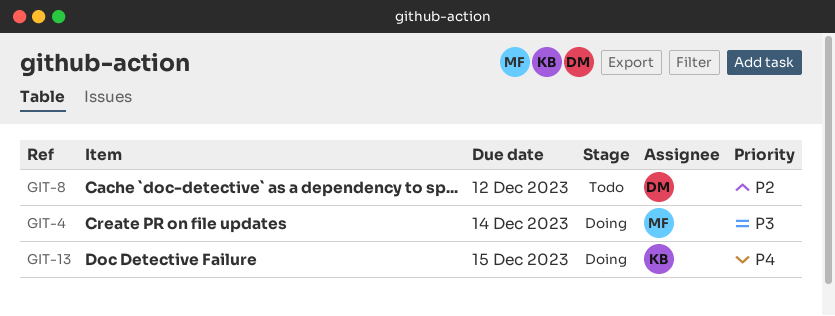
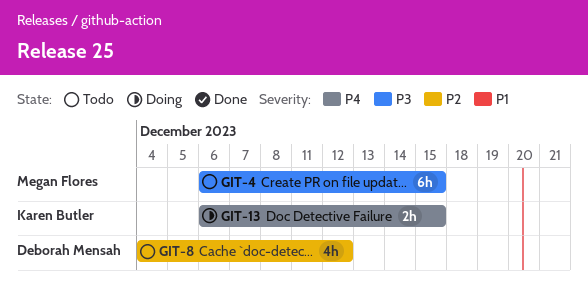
GIT-4, status: Doing -> Todo
GIT-4, due: Dec 14 -> Dec 15

